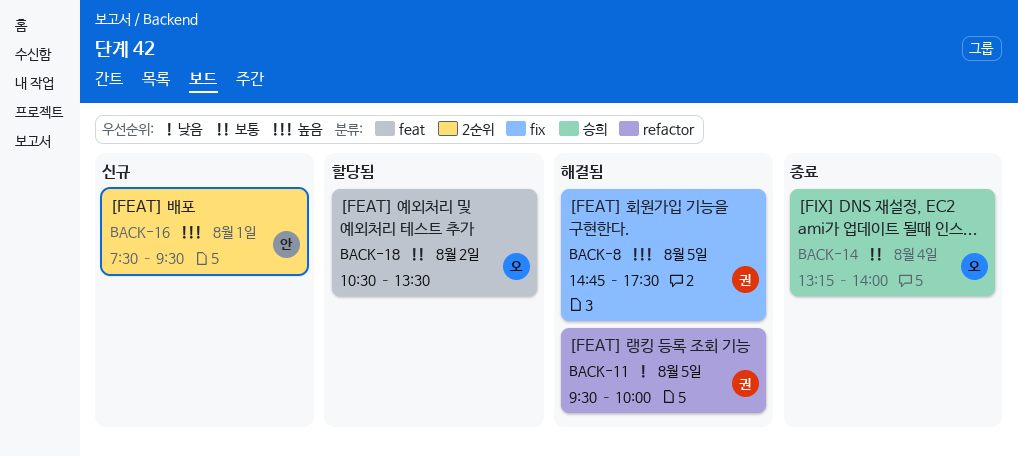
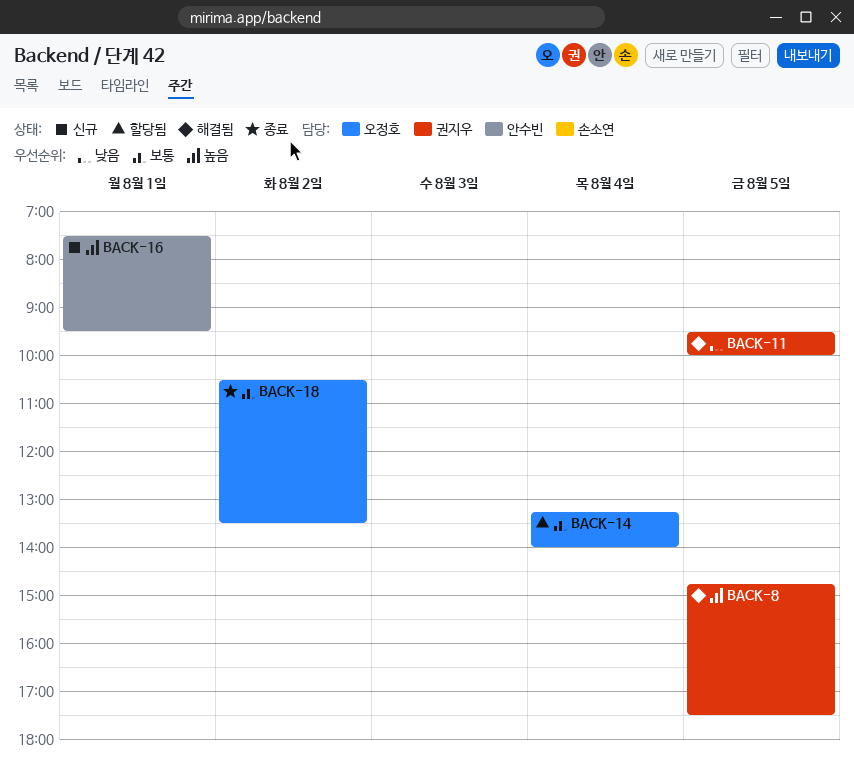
BACK-14, status: 종료 -> 할당됨
BACK-18, status: 할당됨 -> 종료

